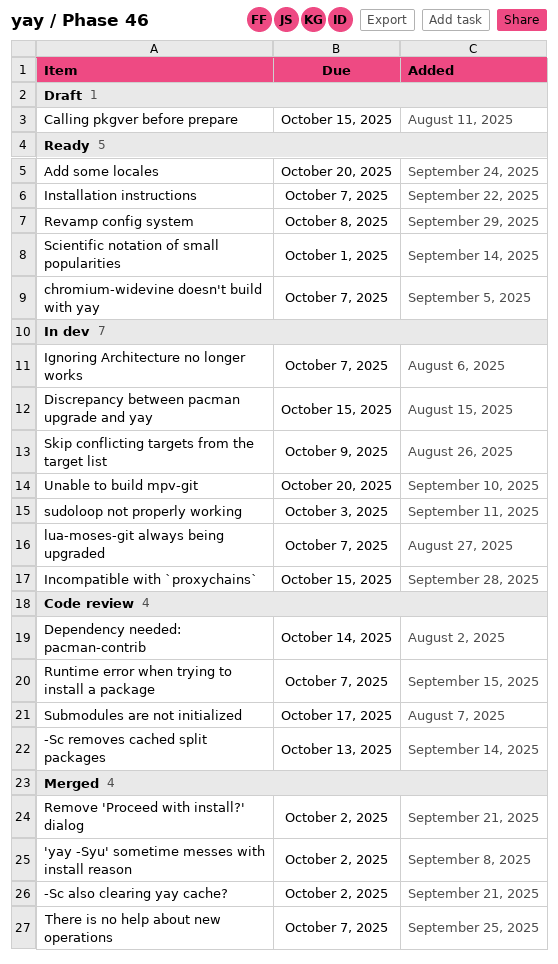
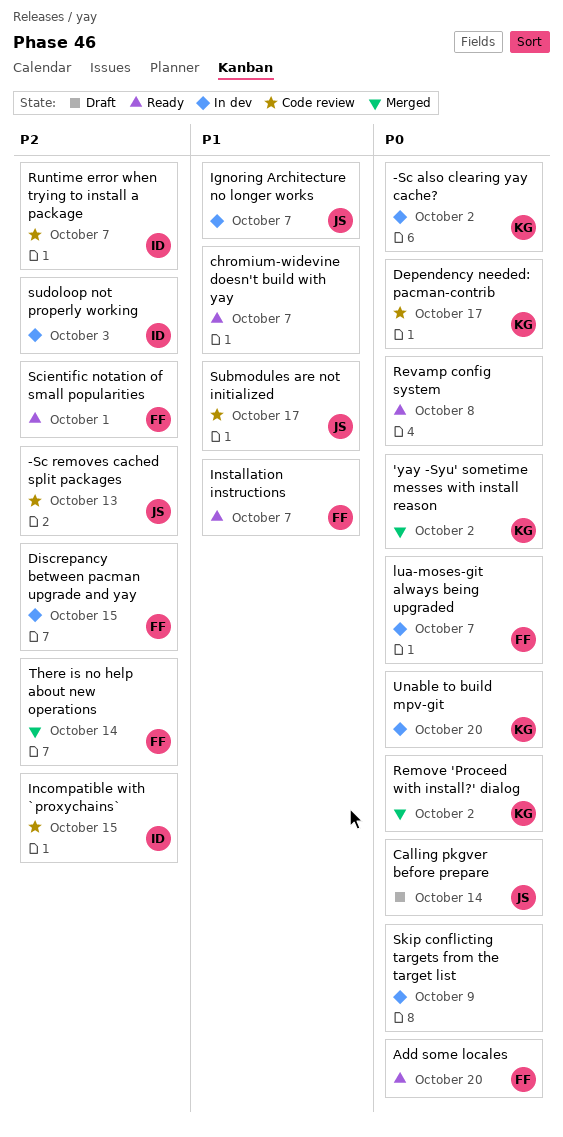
-Sc also clearing yay cache?, status: Merged -> In dev
Calling pkgver before prepare, due: Oct 15 -> Oct 14
Dependency needed: pacman-contrib, due: Oct 14 -> Oct 17
Incompatible with `proxychains`, status: In dev -> Code review
There is no help about new operations, due: Oct 7 -> Oct 14

